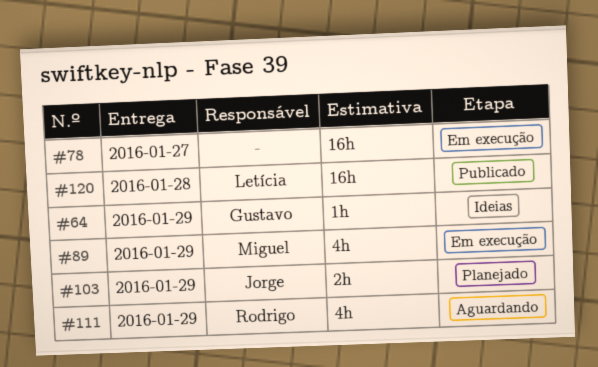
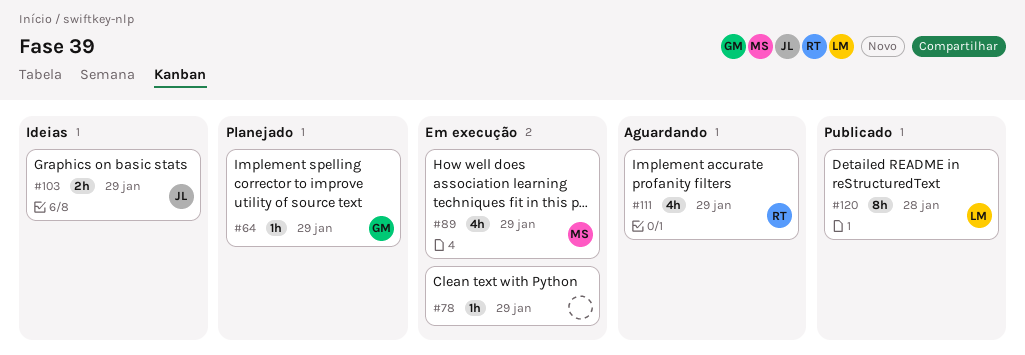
#64, status: Ideias -> Planejado
#78, estimate: 16h -> 1h
#78, due: Jan 27 -> Jan 29
#103, status: Planejado -> Ideias
#120, estimate: 16h -> 8h

